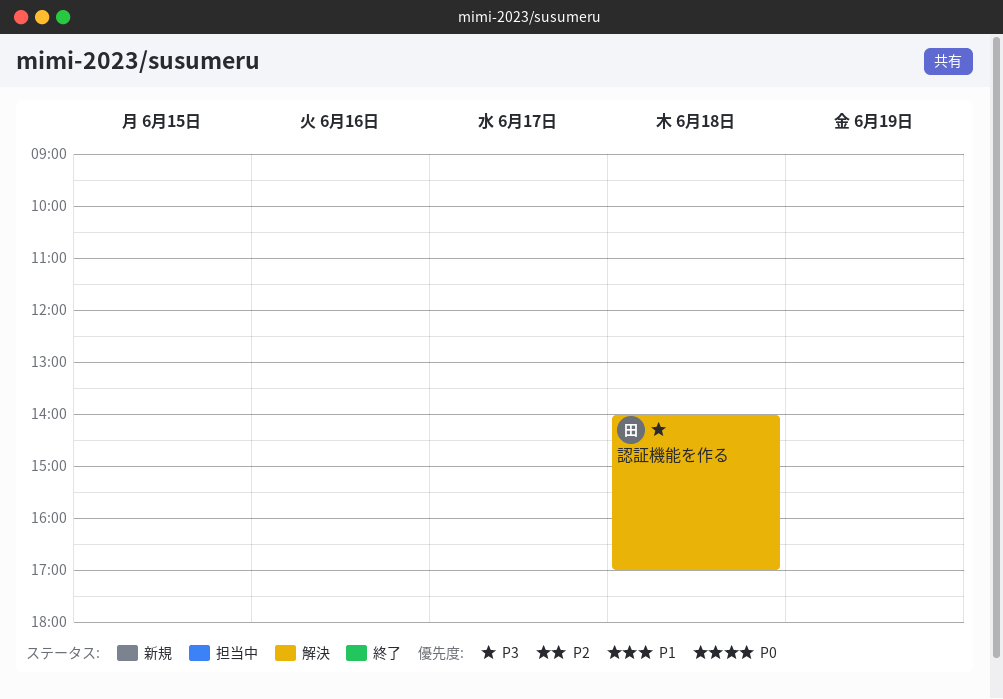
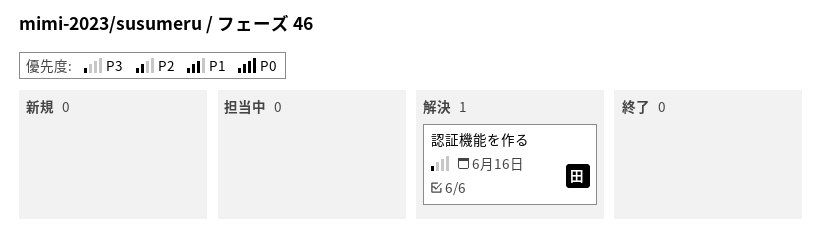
認証機能を作る, day: Jun 18 -> Jun 16

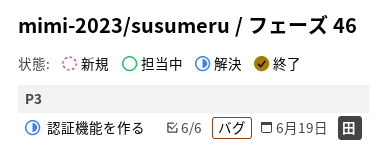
認証機能を作る, day: Jun 16 -> Jun 19

